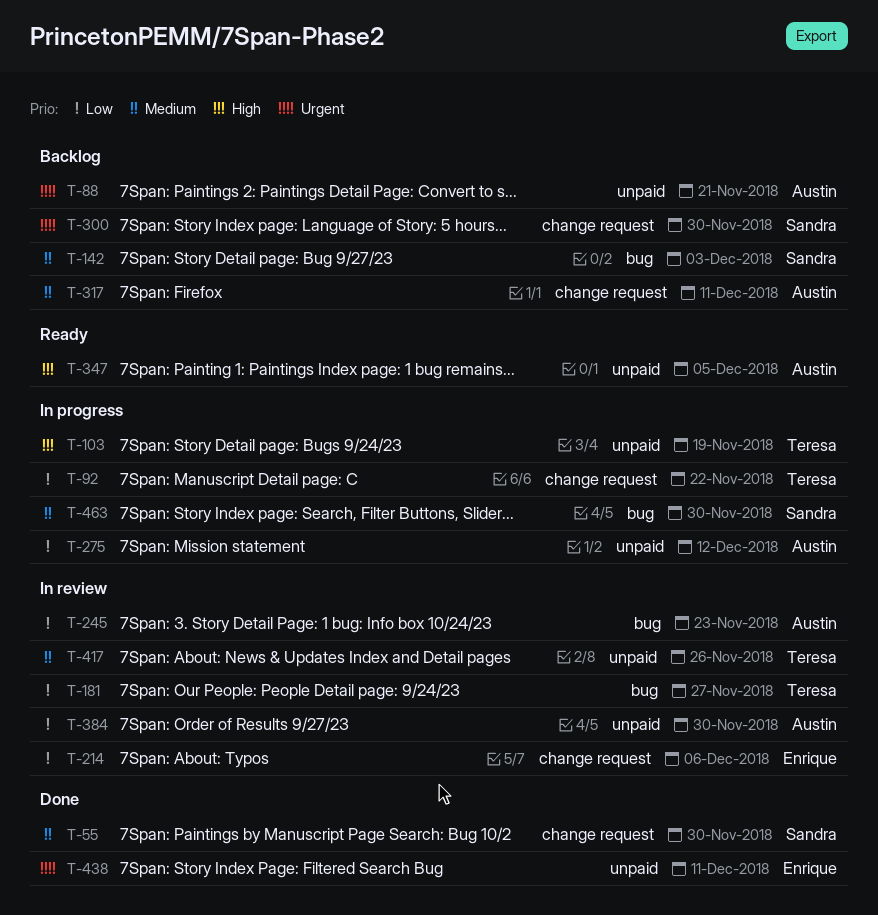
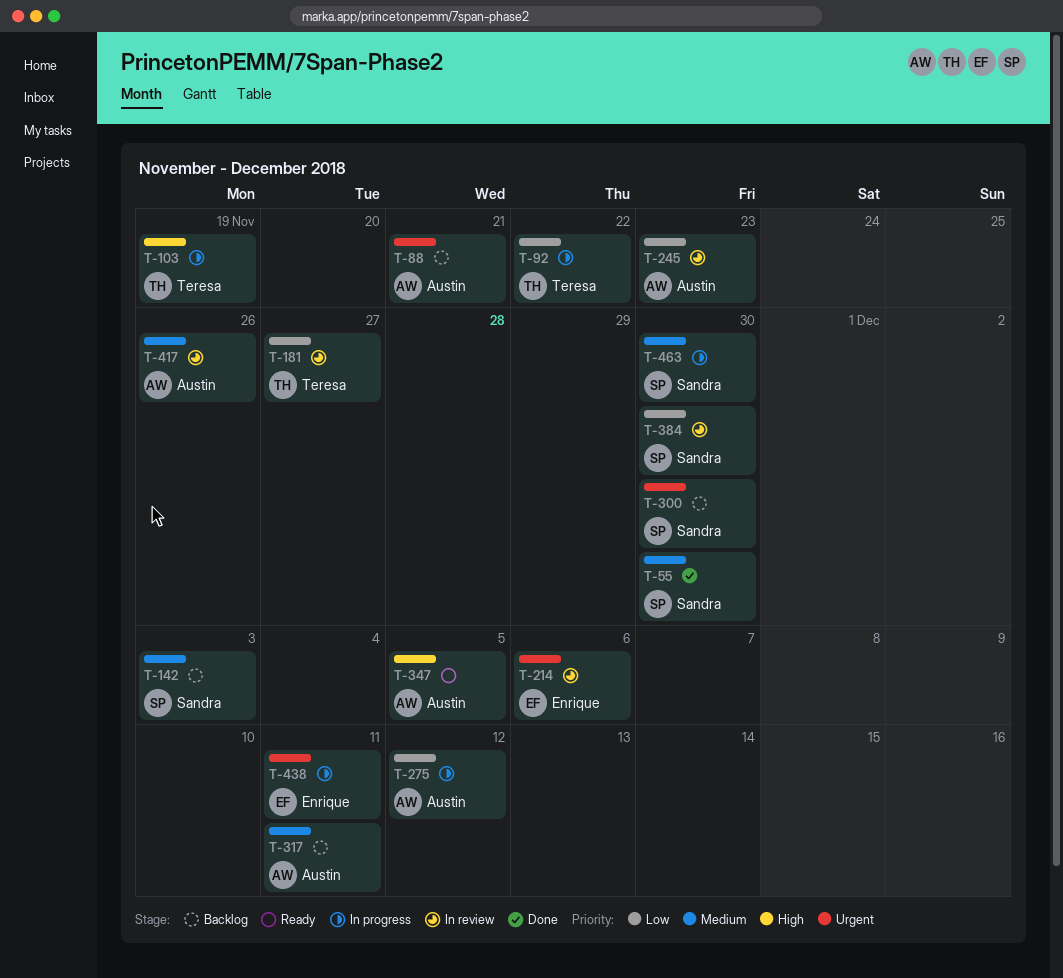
T-214, priority: Low -> Urgent
T-384, owner: Austin -> Sandra
T-417, owner: Teresa -> Austin
T-438, status: Done -> In progress

